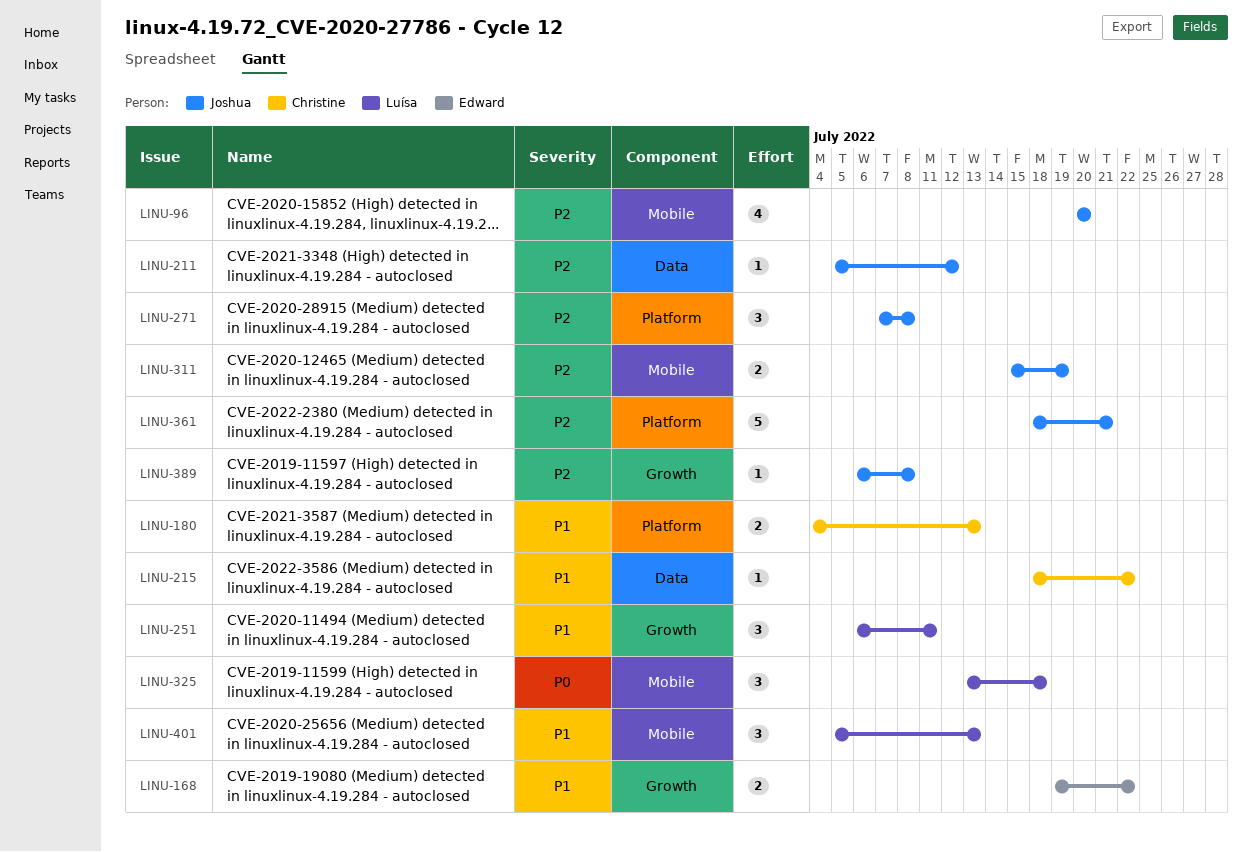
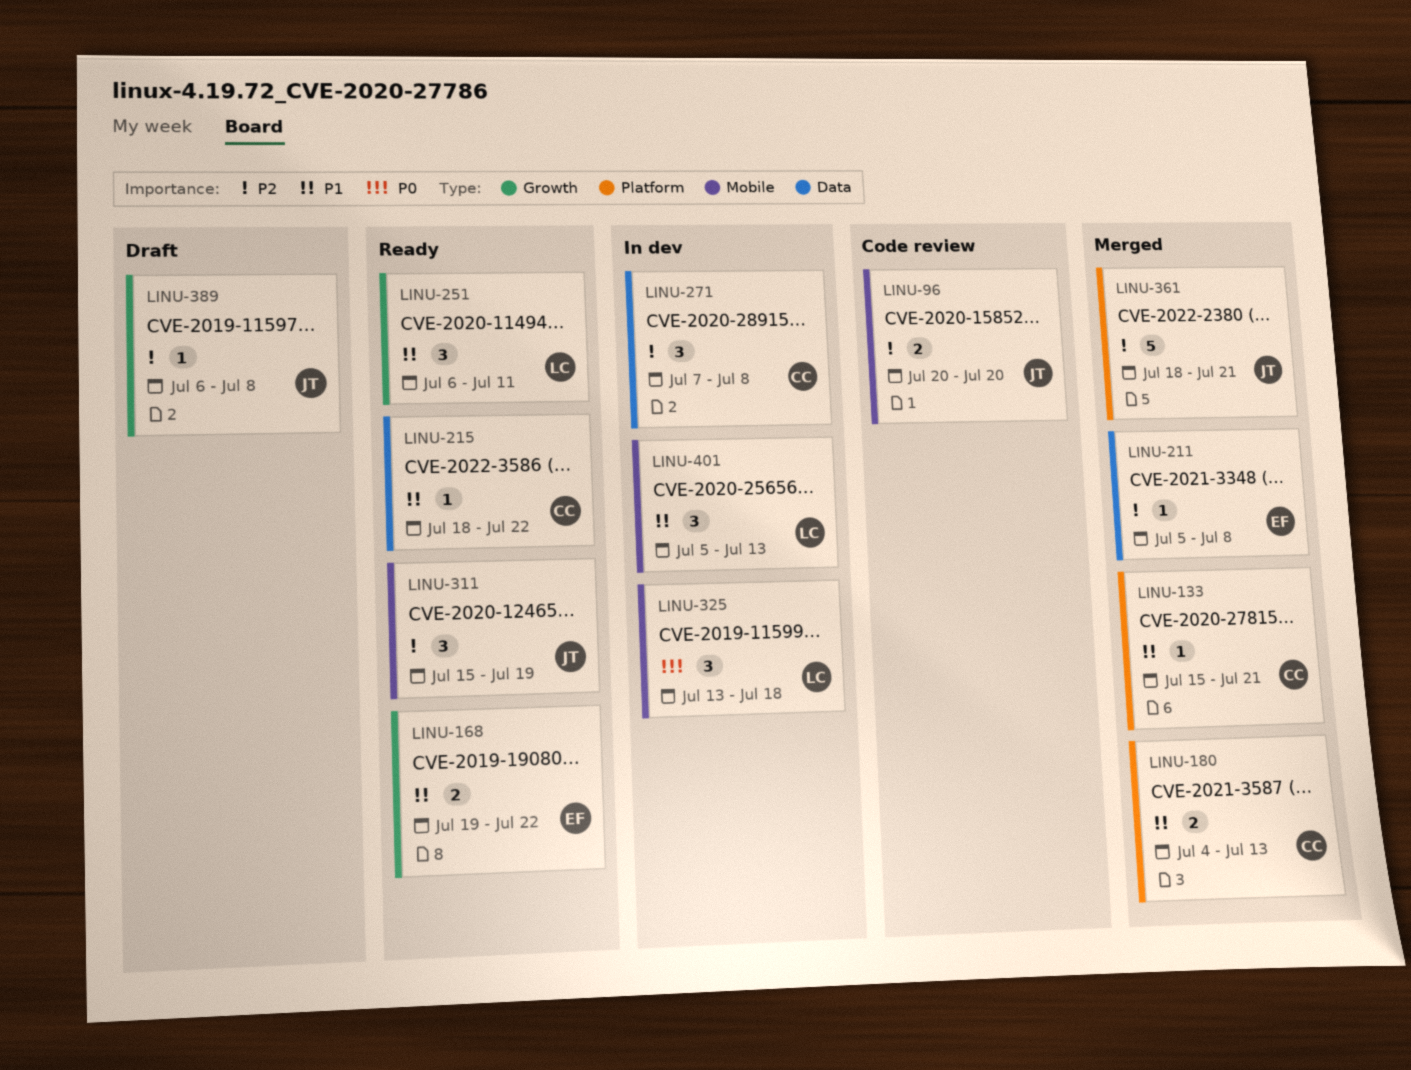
LINU-96, estimate: 4 -> 2
LINU-133: none -> present
LINU-211, owner: Joshua -> Edward
LINU-211, due: Jul 12 -> Jul 8
LINU-271, owner: Joshua -> Christine
LINU-271, label: Platform -> Data
LINU-311, estimate: 2 -> 3

